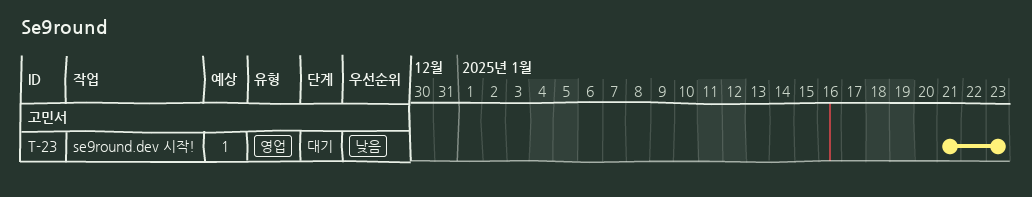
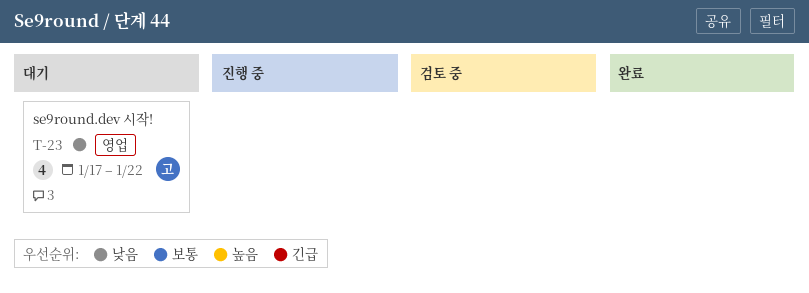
T-23, estimate: 1 -> 4
T-23, start: Jan 21 -> Jan 17
T-23, due: Jan 23 -> Jan 22

